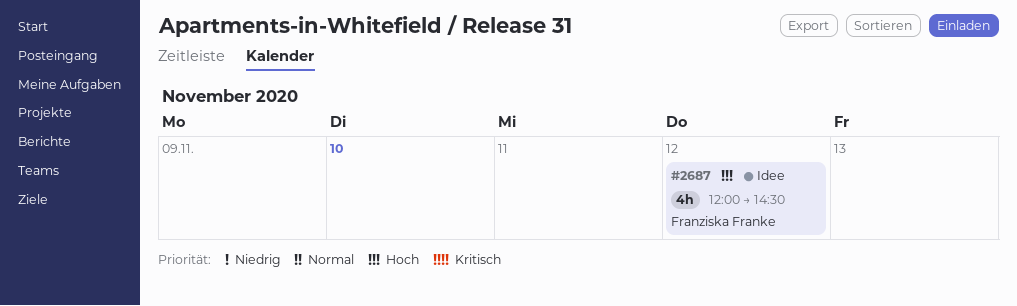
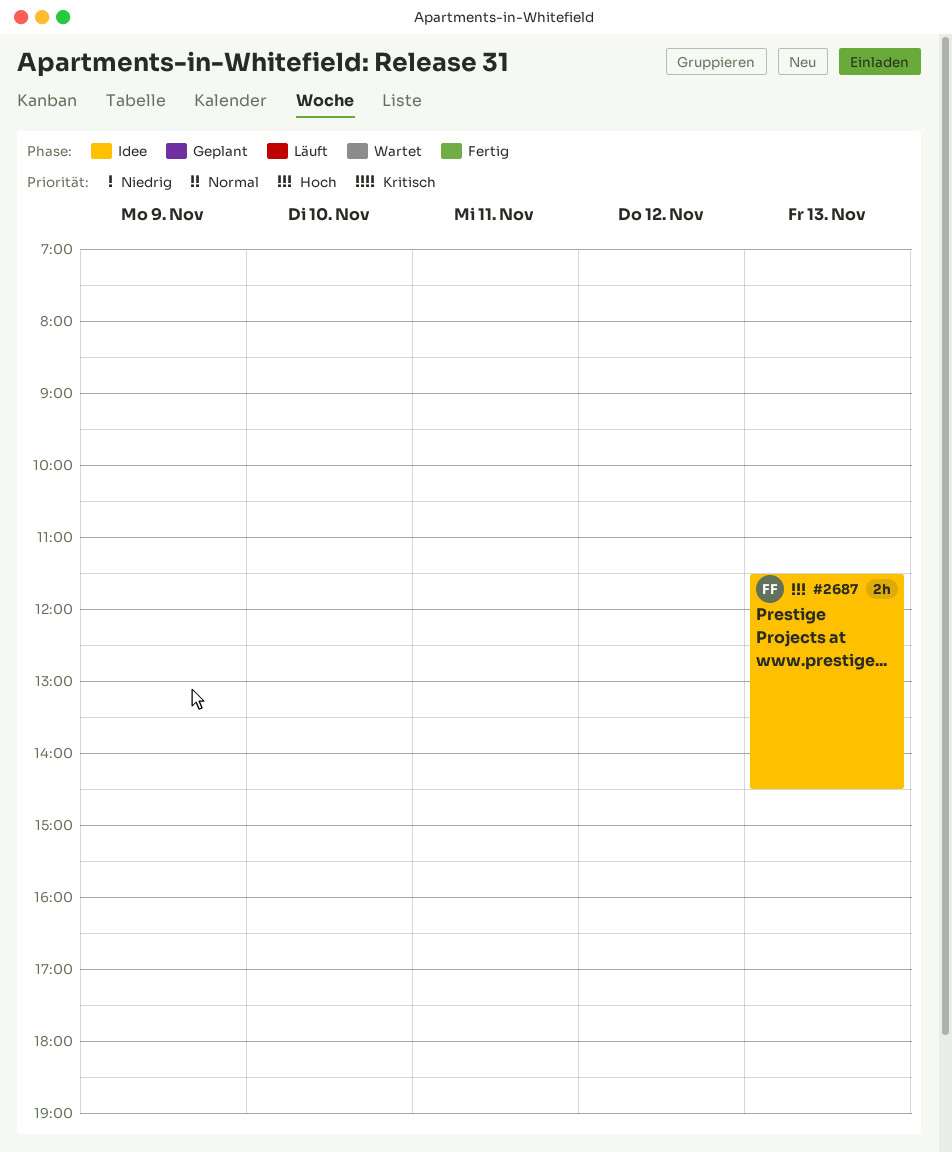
#2687, estimate: 4h -> 2h
#2687, day: Nov 12 -> Nov 13
#2687, begins: 12:00 -> 11:30

